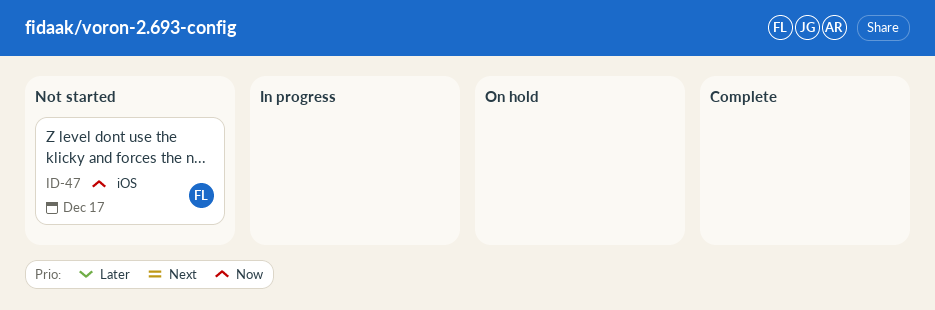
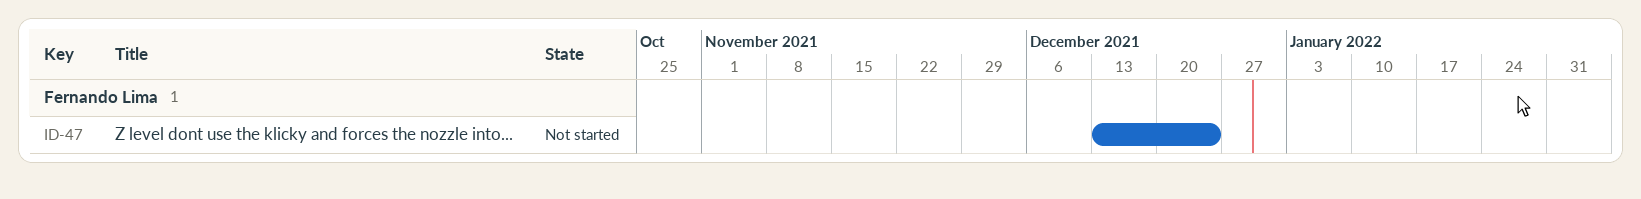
ID-47, due: Dec 17 -> Dec 24

